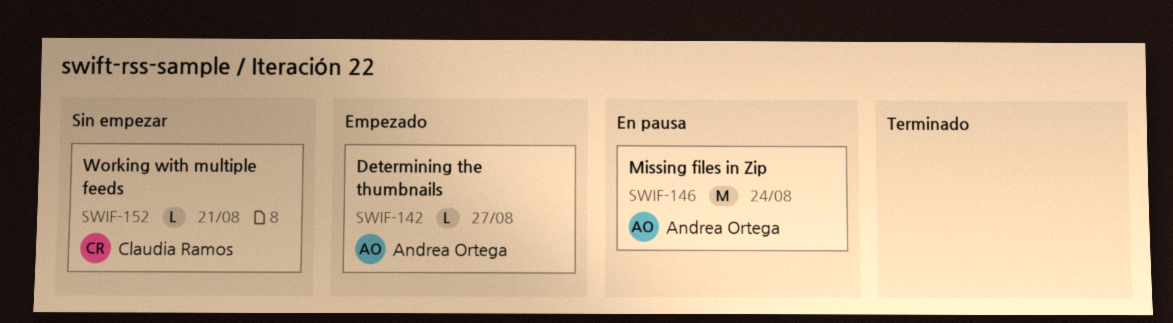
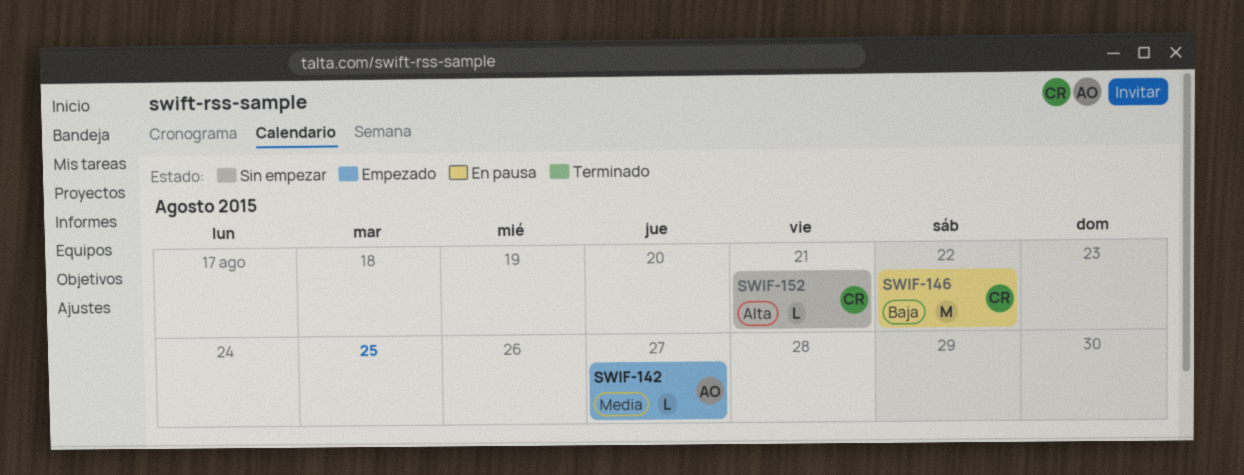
SWIF-146, owner: Andrea Ortega -> Claudia Ramos
SWIF-146, due: Aug 24 -> Aug 22

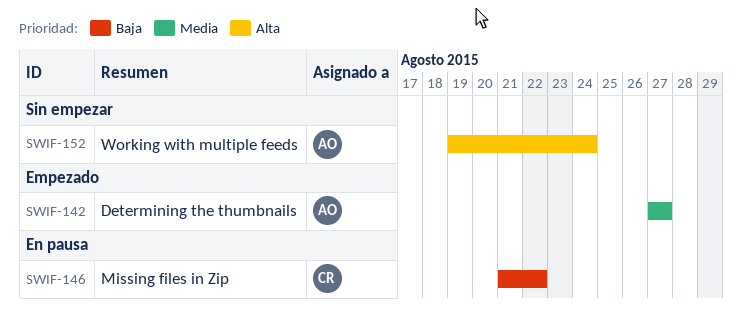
SWIF-152, owner: CR -> AO
SWIF-152, due: Aug 21 -> Aug 24

